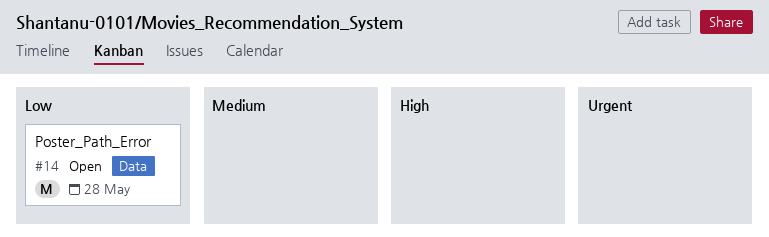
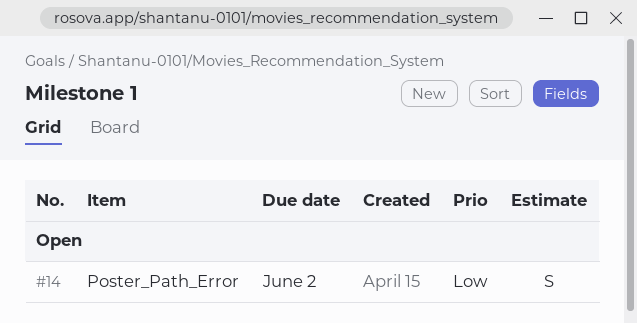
#14, estimate: M -> S
#14, due: May 28 -> Jun 2

